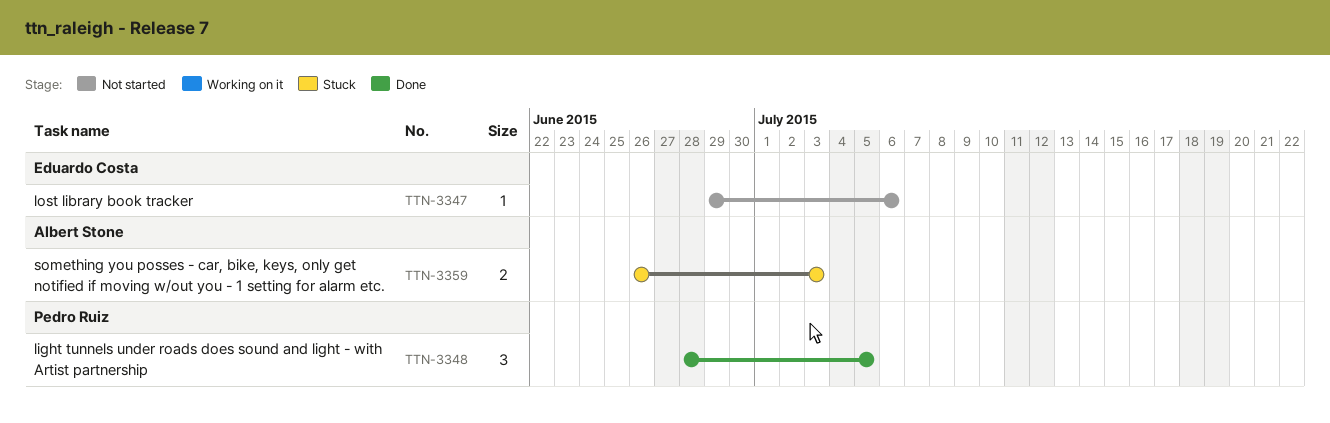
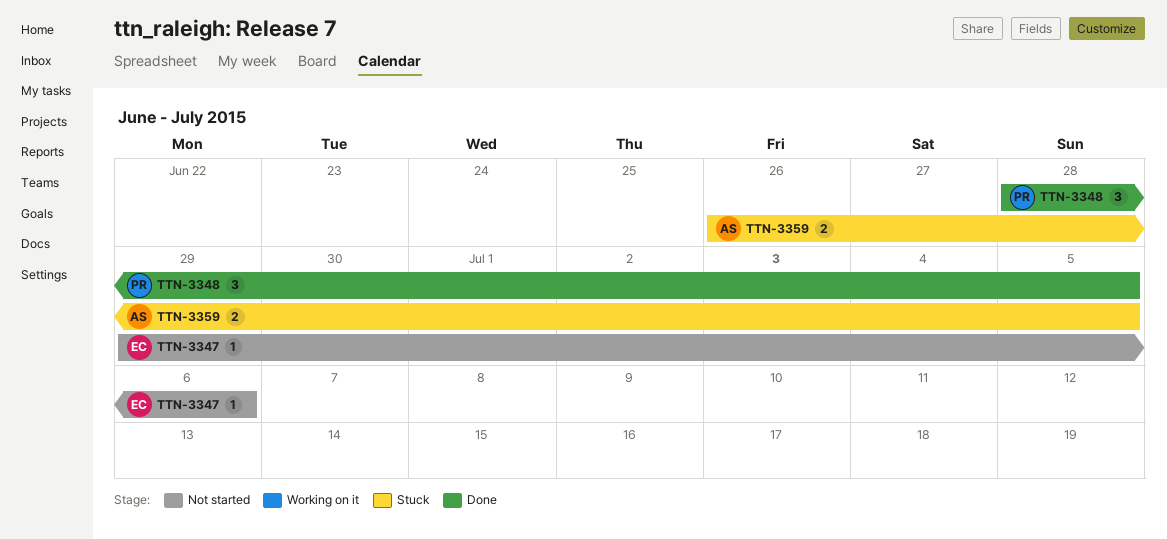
TTN-3359, due: Jul 3 -> Jul 5

